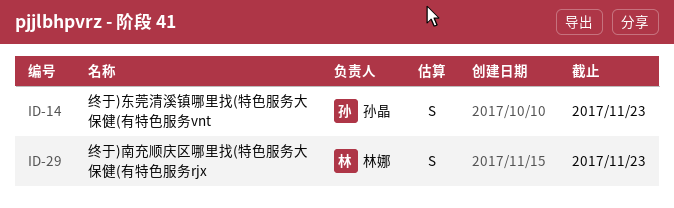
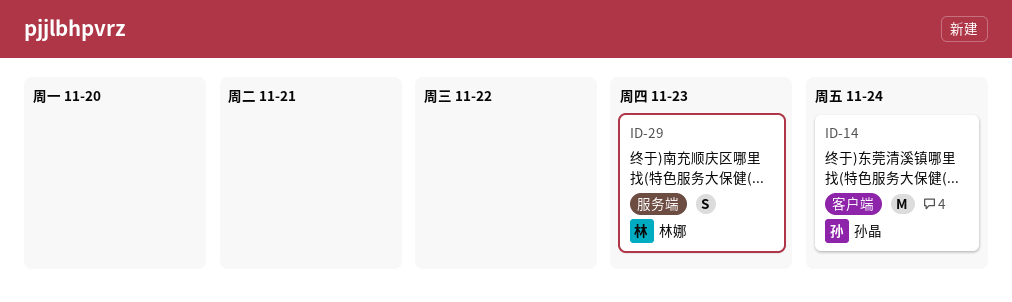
ID-14, estimate: S -> M
ID-14, due: Nov 23 -> Nov 24

